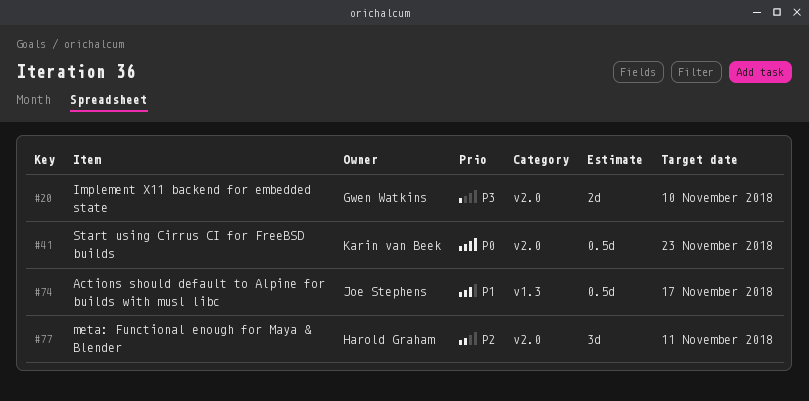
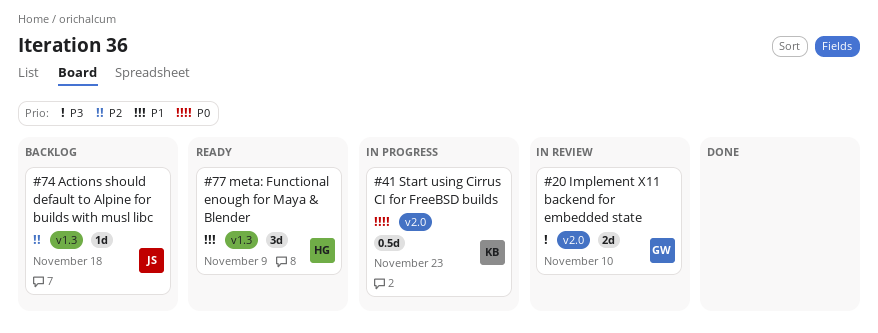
#74, priority: P1 -> P2
#74, estimate: 0.5d -> 1d
#74, due: Nov 17 -> Nov 18
#77, priority: P2 -> P1
#77, label: v2.0 -> v1.3
#77, due: Nov 11 -> Nov 9

